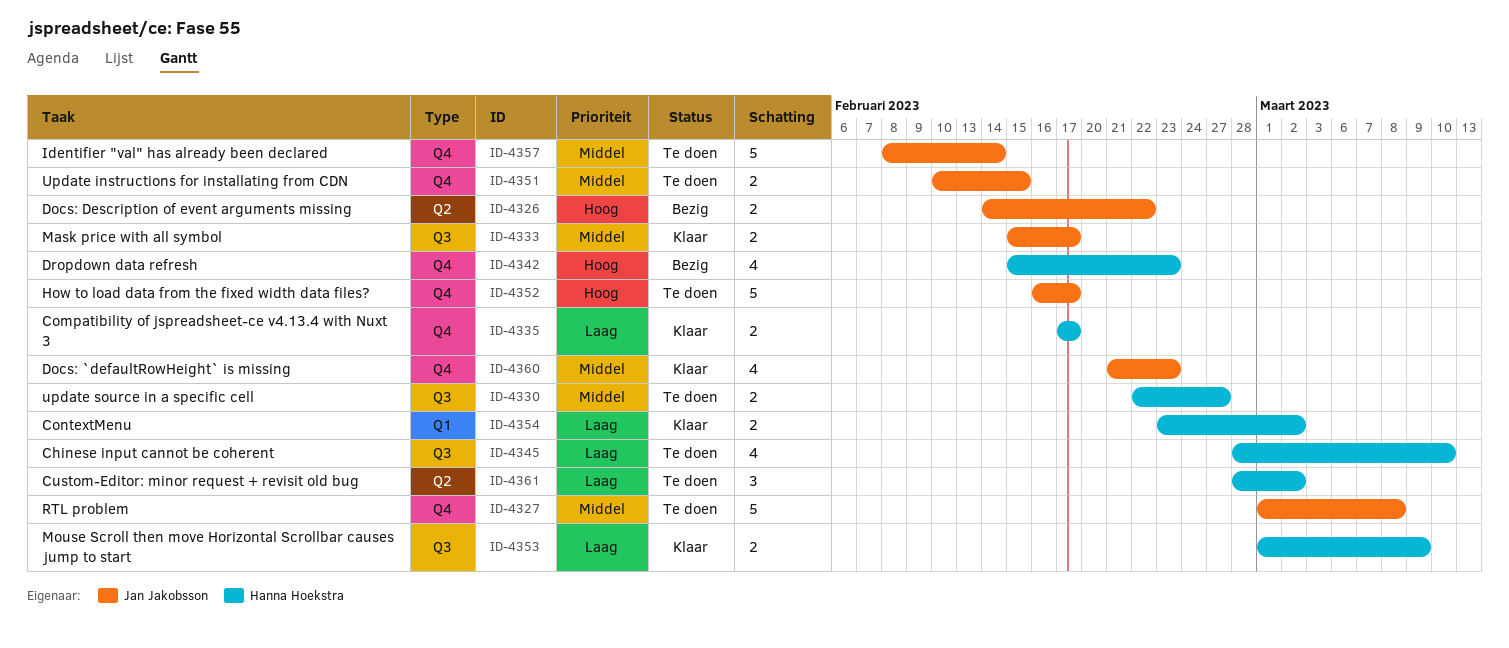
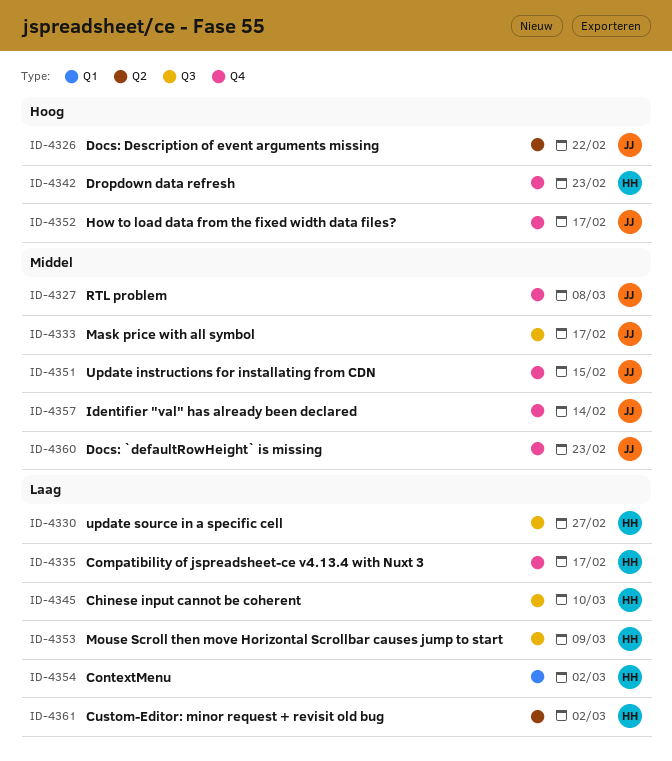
ID-4330, priority: Middel -> Laag

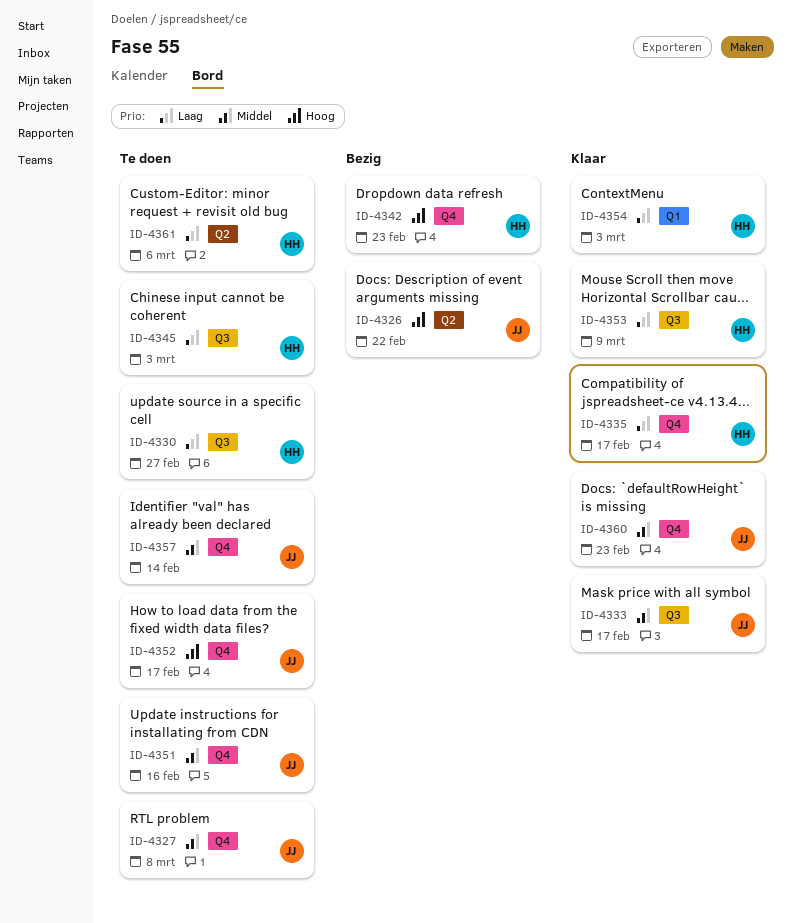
ID-4345, due: Mar 10 -> Mar 3
ID-4351, due: Feb 15 -> Feb 16
ID-4354, due: Mar 2 -> Mar 3
ID-4361, due: Mar 2 -> Mar 6

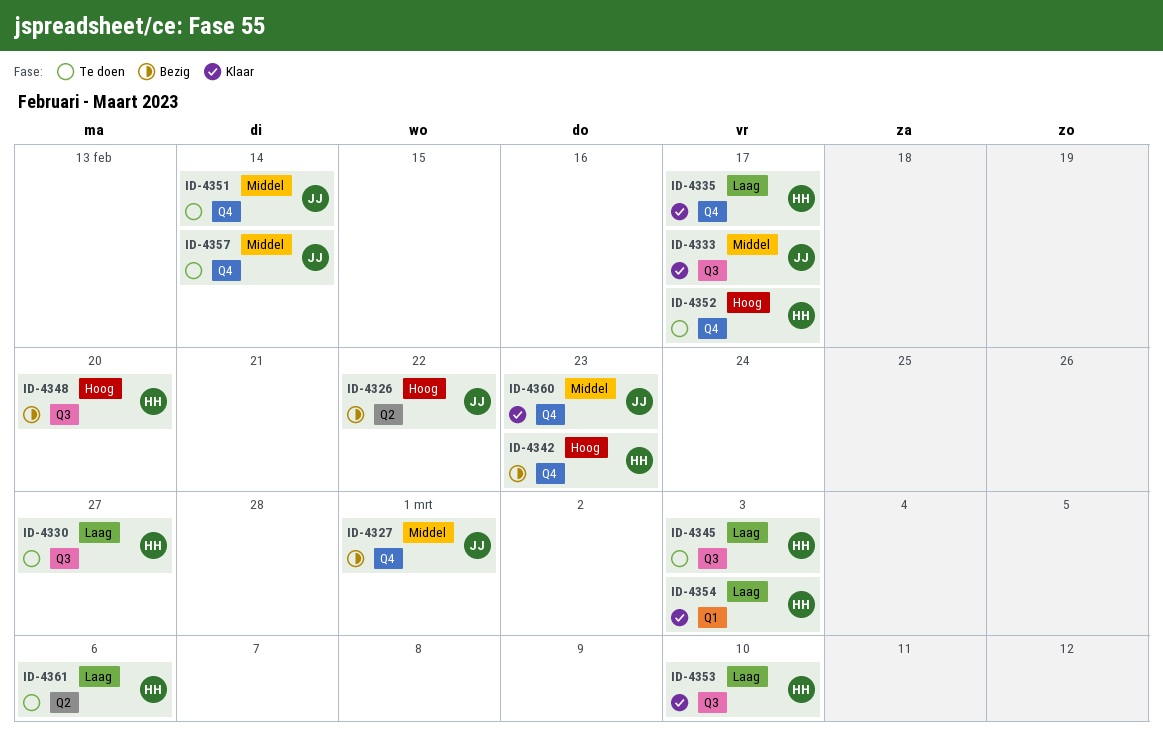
ID-4327, status: Te doen -> Bezig
ID-4327, due: Mar 8 -> Mar 1
ID-4348: none -> present
ID-4351, due: Feb 16 -> Feb 14
ID-4352, owner: JJ -> HH
ID-4353, due: Mar 9 -> Mar 10

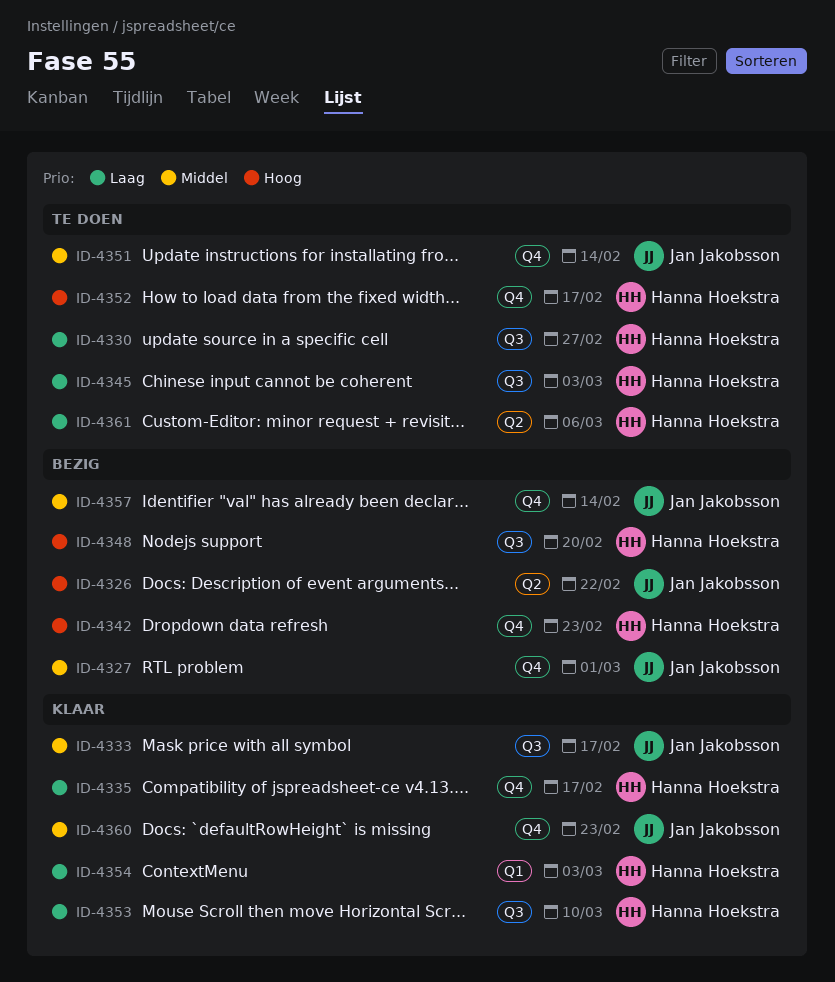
ID-4357, status: Te doen -> Bezig

